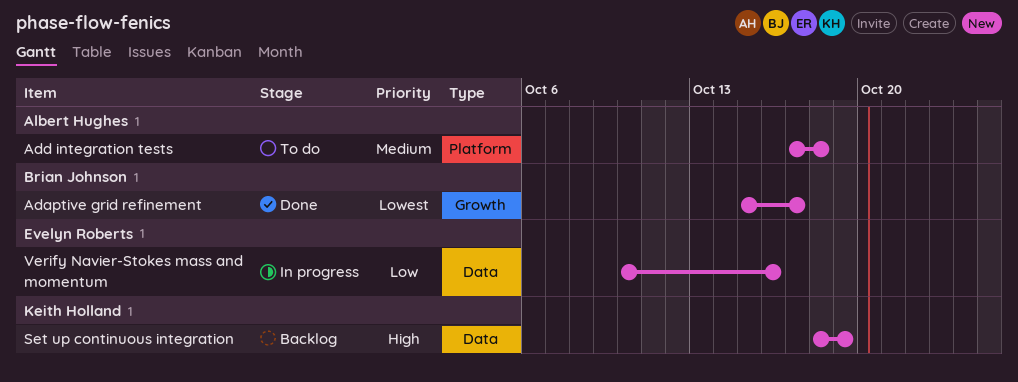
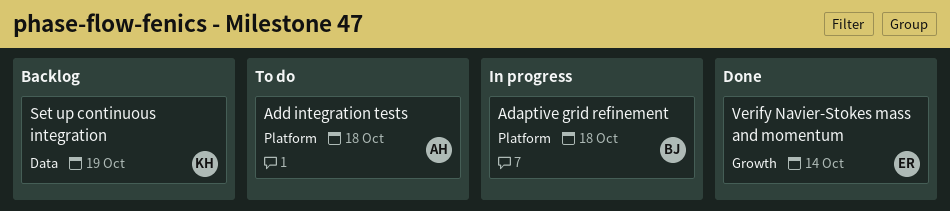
Adaptive grid refinement, status: Done -> In progress
Adaptive grid refinement, label: Growth -> Platform
Adaptive grid refinement, due: Oct 17 -> Oct 18
Verify Navier-Stokes mass and momentum, status: In progress -> Done
Verify Navier-Stokes mass and momentum, label: Data -> Growth
Verify Navier-Stokes mass and momentum, due: Oct 16 -> Oct 14

